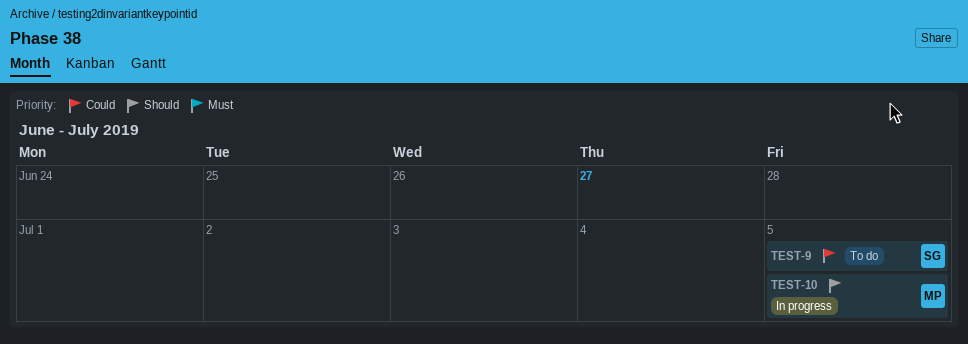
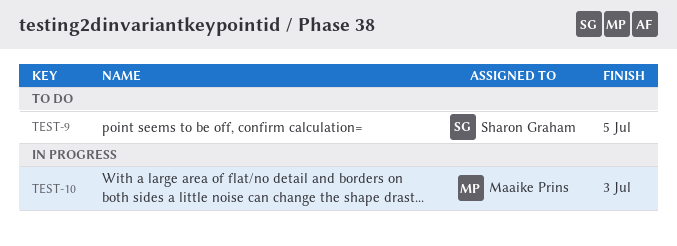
TEST-10, due: Jul 5 -> Jul 3

